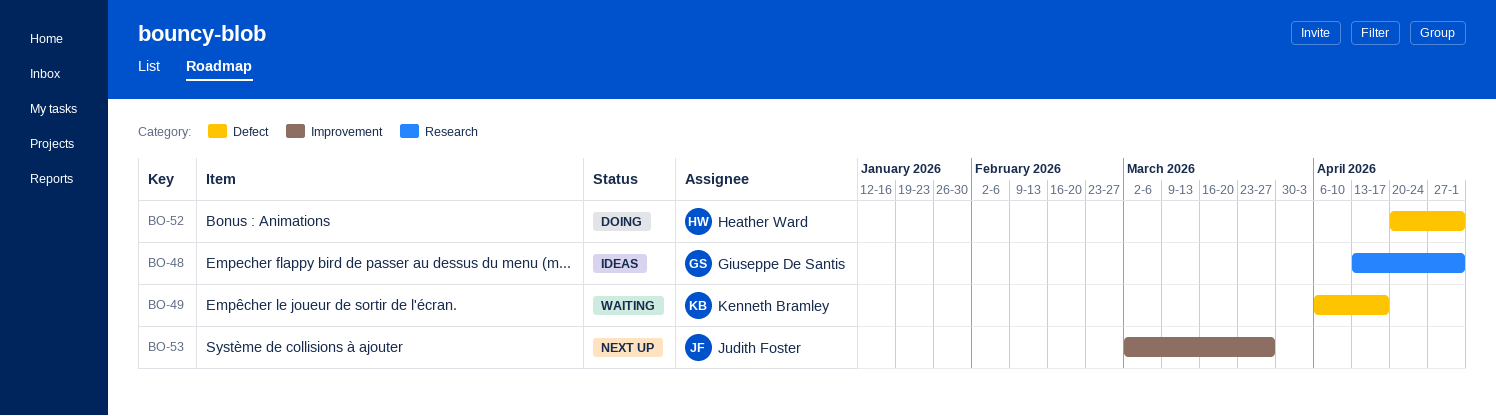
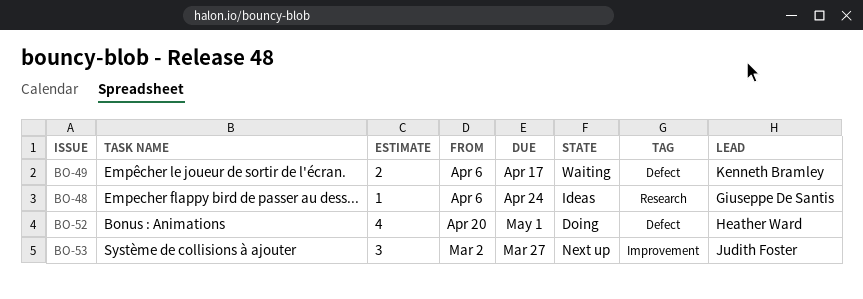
BO-48, start: Apr 13 -> Apr 6
BO-48, due: May 1 -> Apr 24

